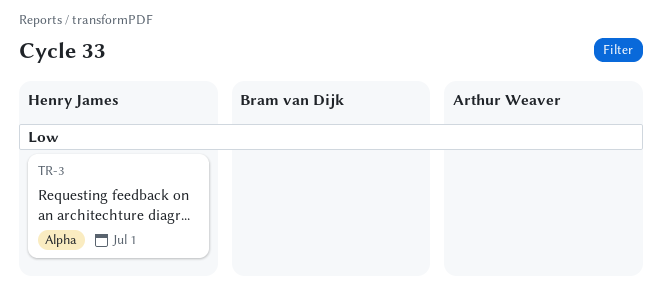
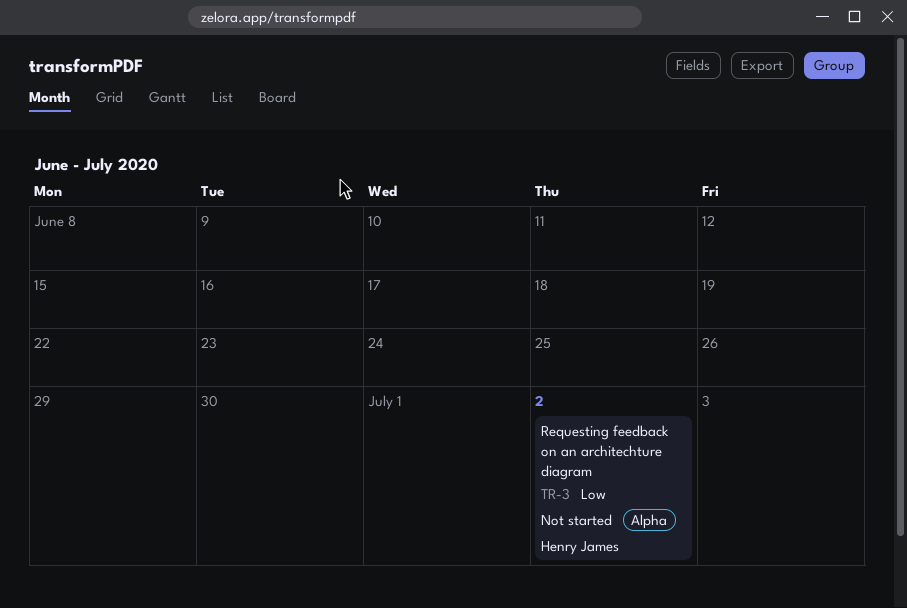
TR-3, due: Jul 1 -> Jul 2

